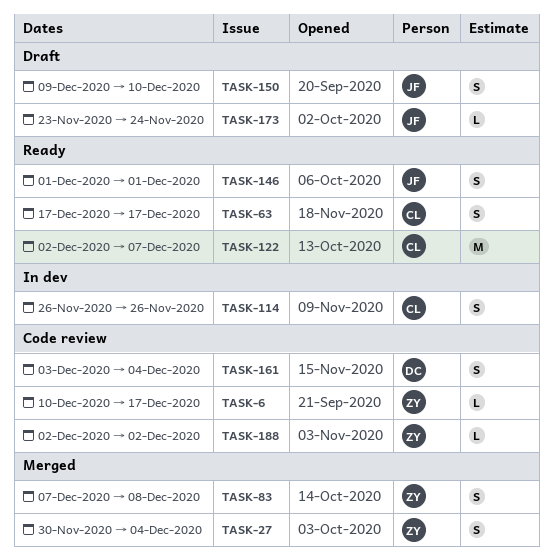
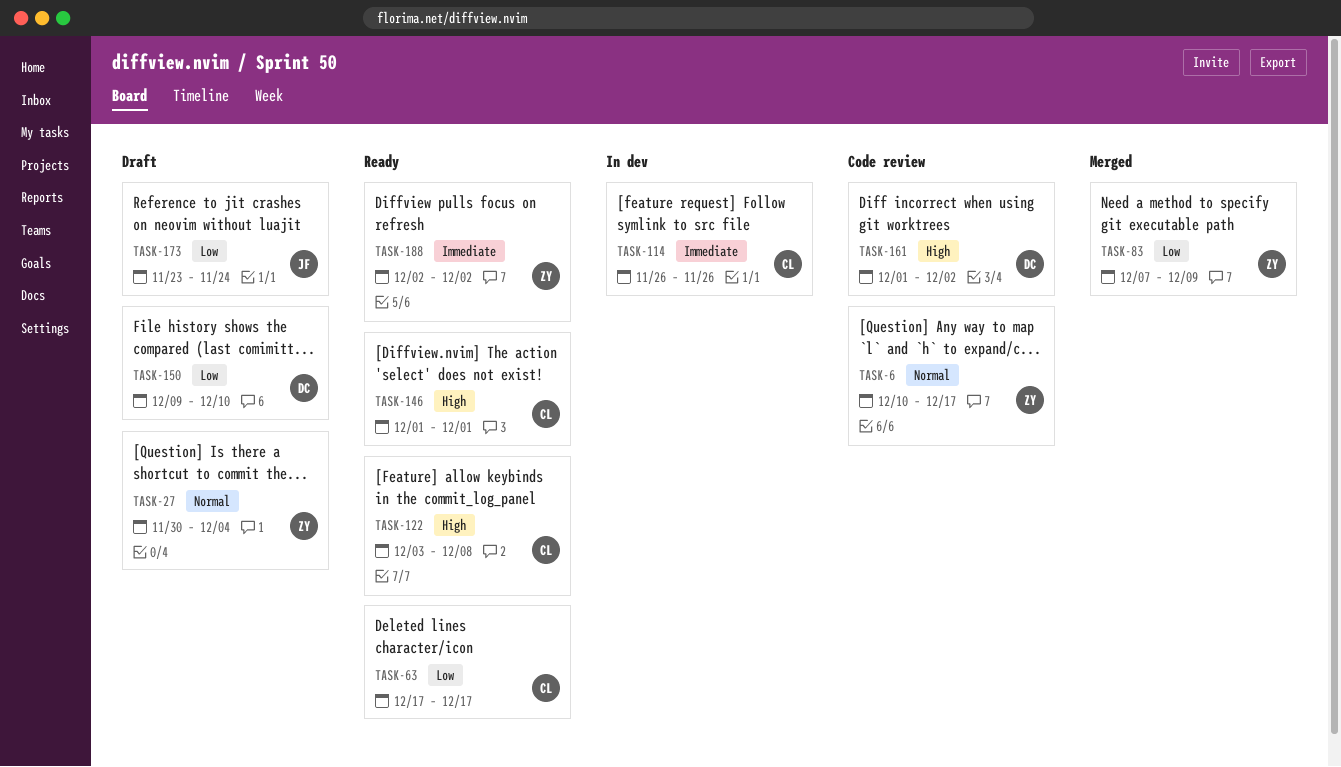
TASK-27, status: Merged -> Draft
TASK-83, due: Dec 8 -> Dec 9
TASK-122, start: Dec 2 -> Dec 3
TASK-122, due: Dec 7 -> Dec 8
TASK-146, owner: JF -> CL
TASK-150, owner: JF -> DC
TASK-161, start: Dec 3 -> Dec 1
TASK-161, due: Dec 4 -> Dec 2
TASK-188, status: Code review -> Ready

